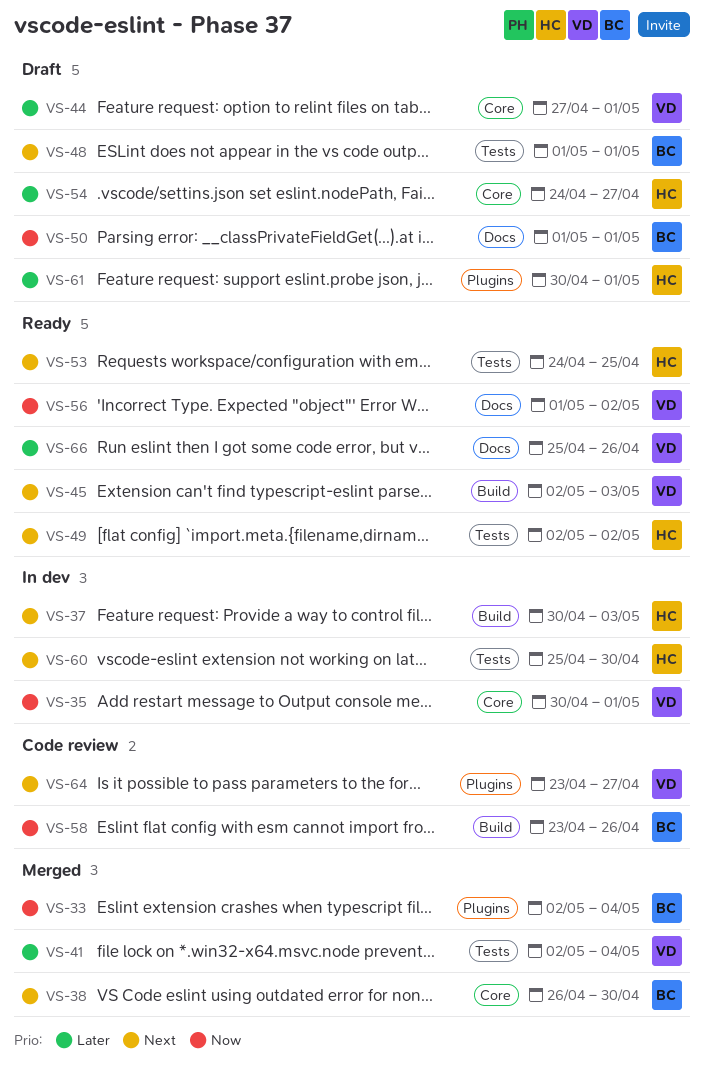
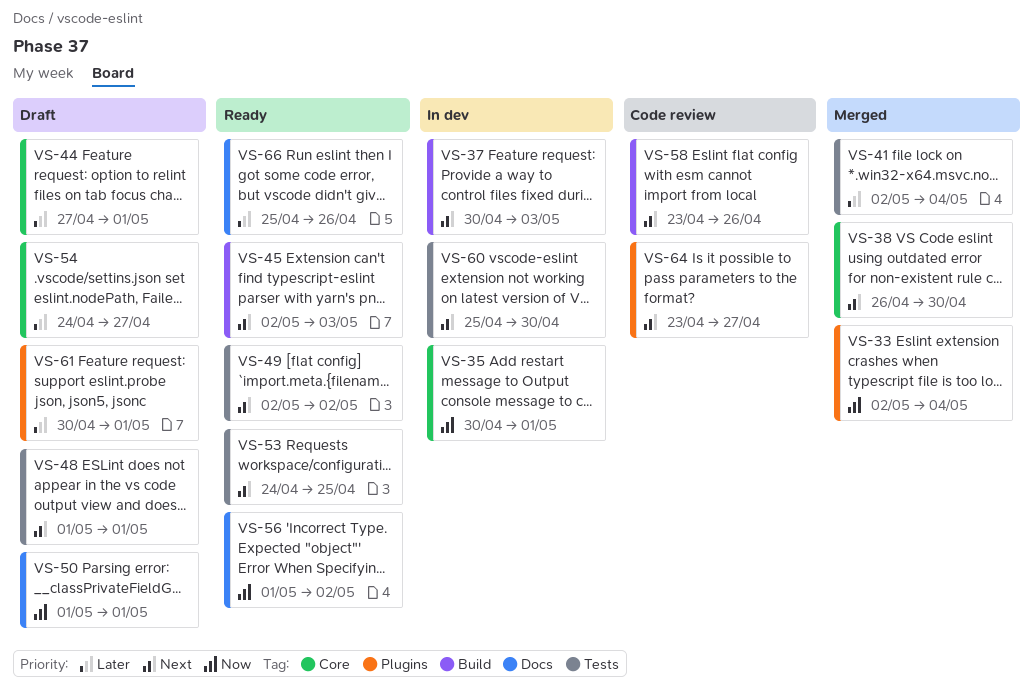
VS-58, priority: Now -> Next

